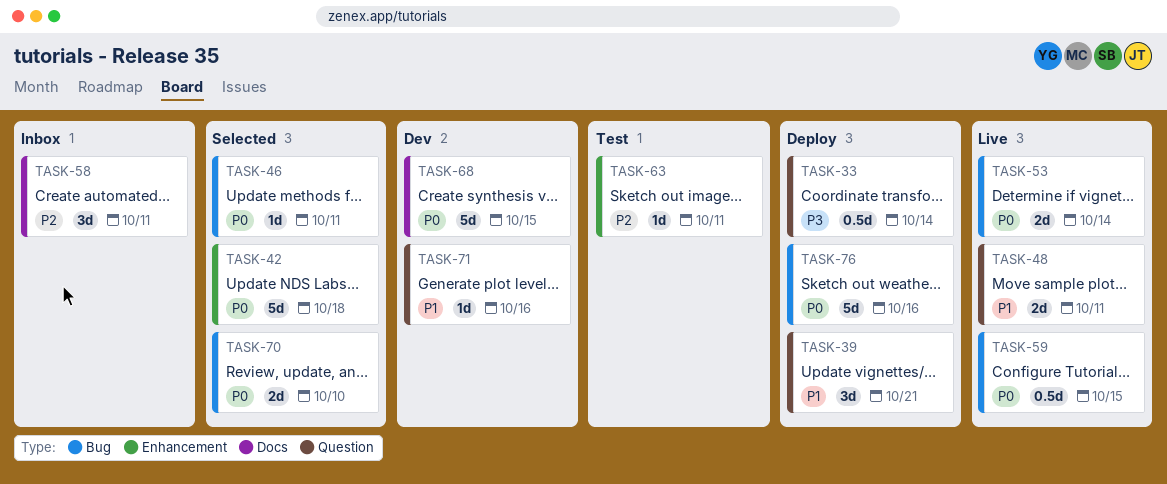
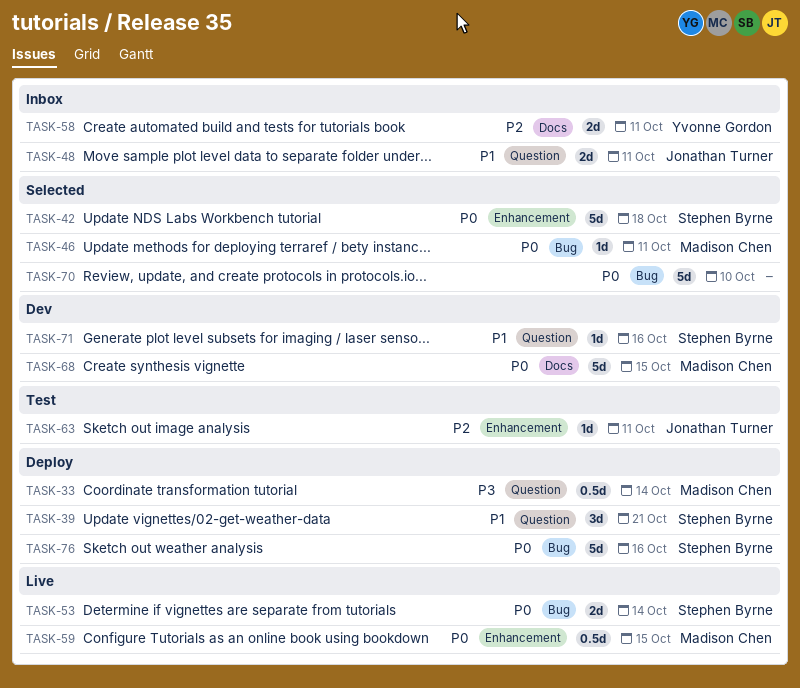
TASK-48, status: Live -> Inbox
TASK-58, estimate: 3d -> 2d
TASK-59, label: Bug -> Enhancement
TASK-70, estimate: 2d -> 5d

